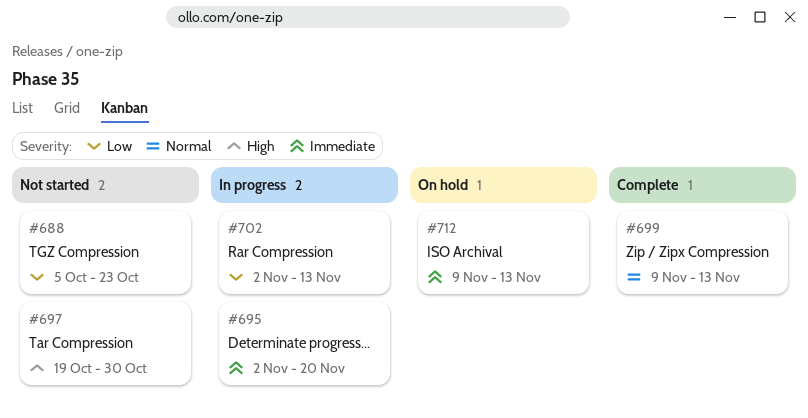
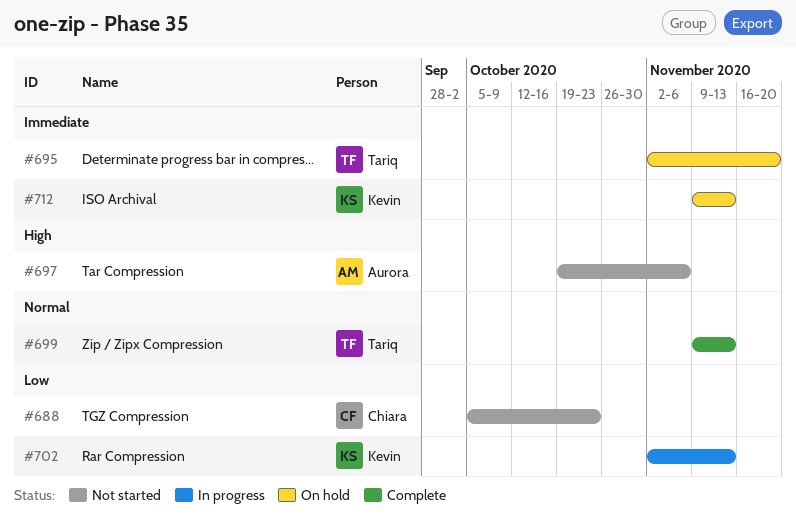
#695, status: In progress -> On hold
#697, due: Oct 30 -> Nov 6

